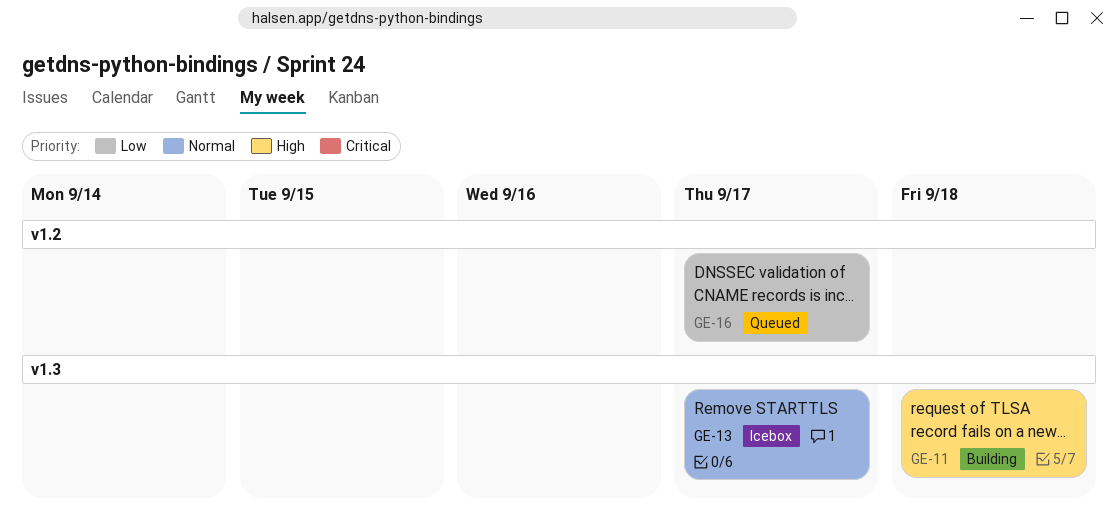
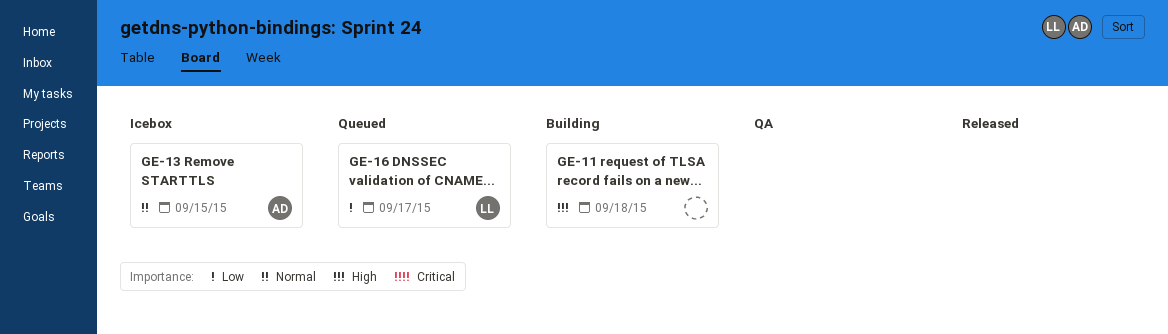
GE-13, due: Sep 17 -> Sep 15

